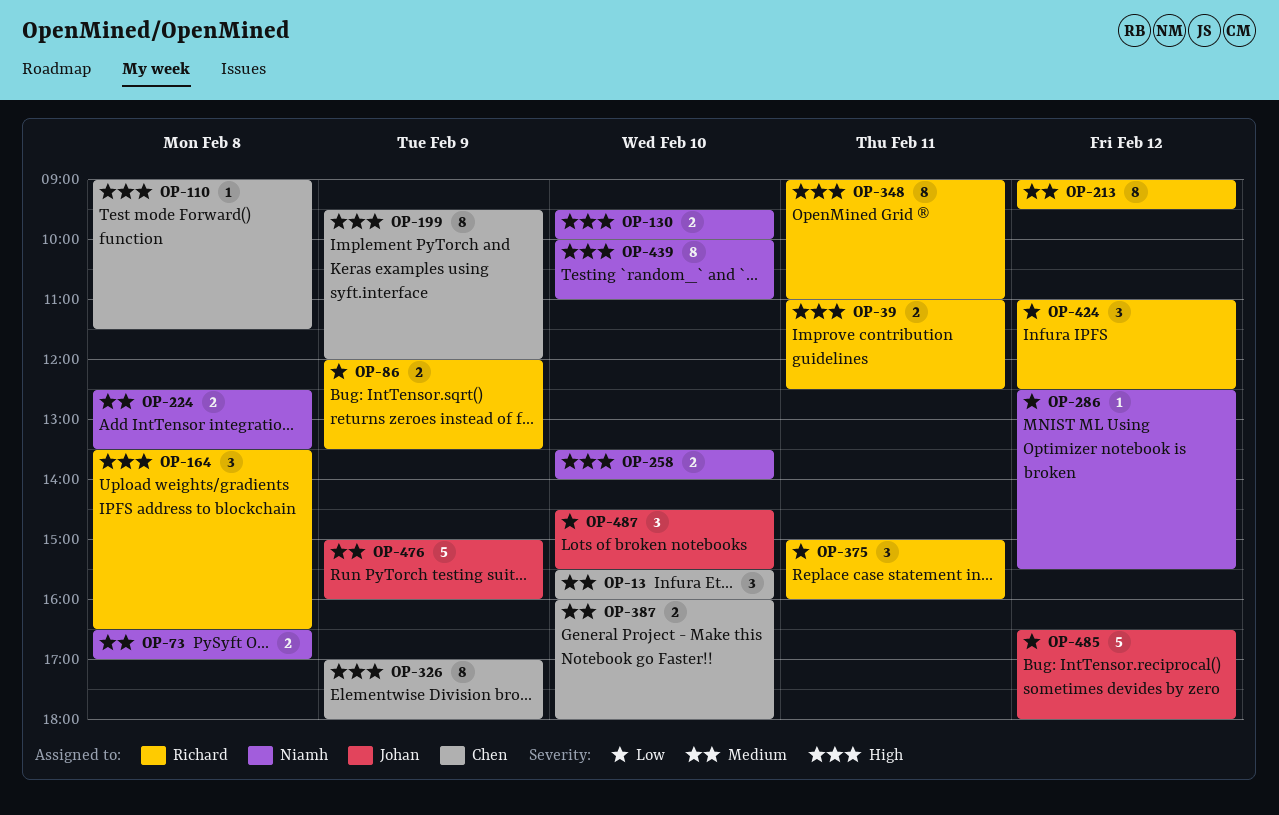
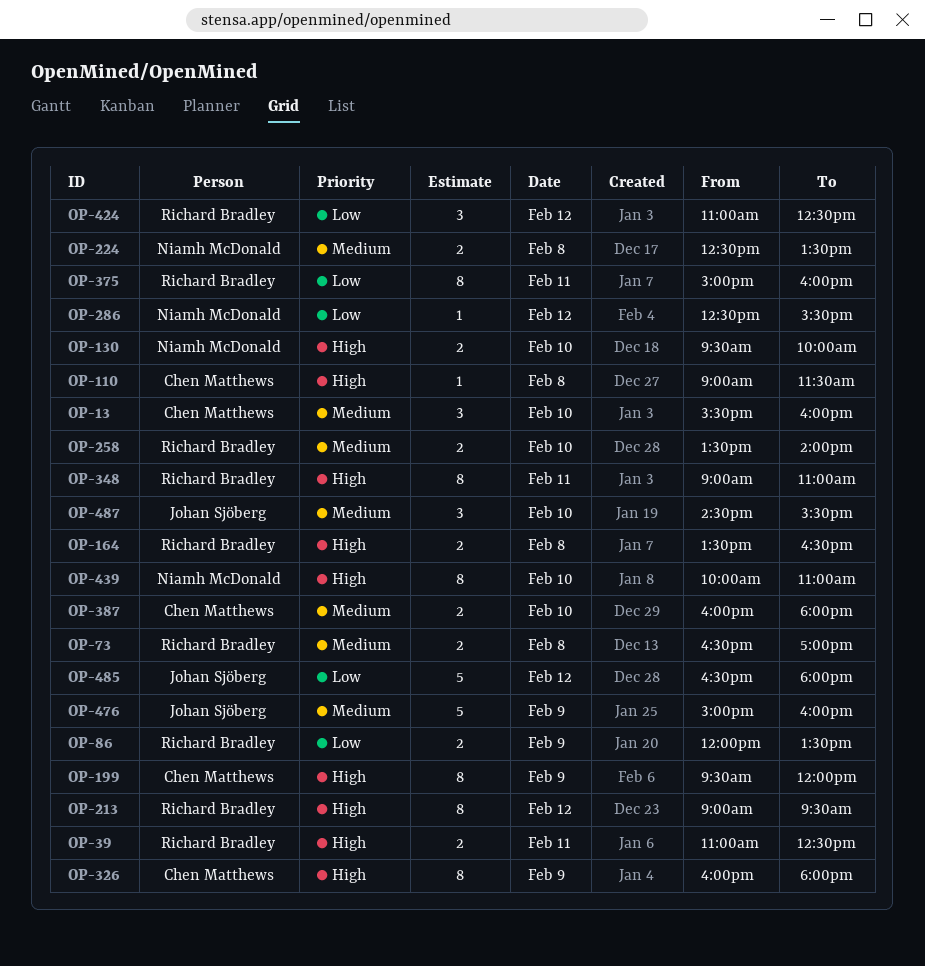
OP-73, owner: Niamh McDonald -> Richard Bradley
OP-164, estimate: 3 -> 2
OP-213, priority: Medium -> High
OP-258, owner: Niamh McDonald -> Richard Bradley
OP-258, priority: High -> Medium
OP-326, begins: 17:00 -> 16:00
OP-375, estimate: 3 -> 8
OP-487, priority: Low -> Medium

